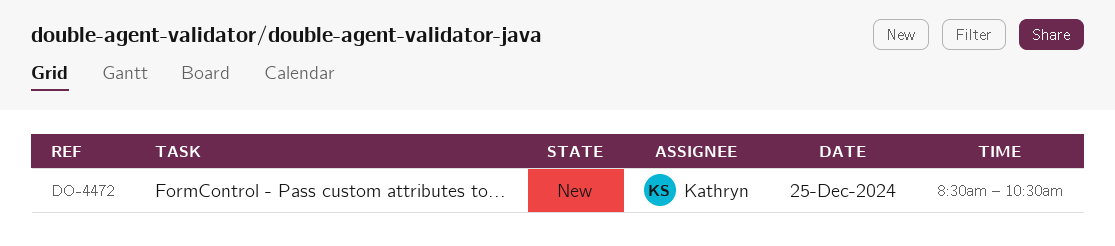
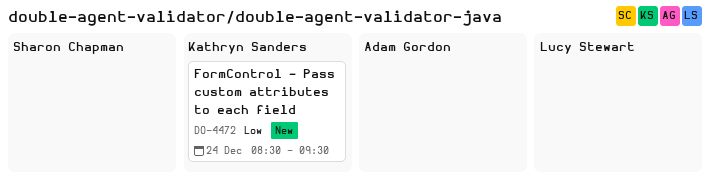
DO-4472, day: Dec 25 -> Dec 24
DO-4472, ends: 10:30 -> 09:30

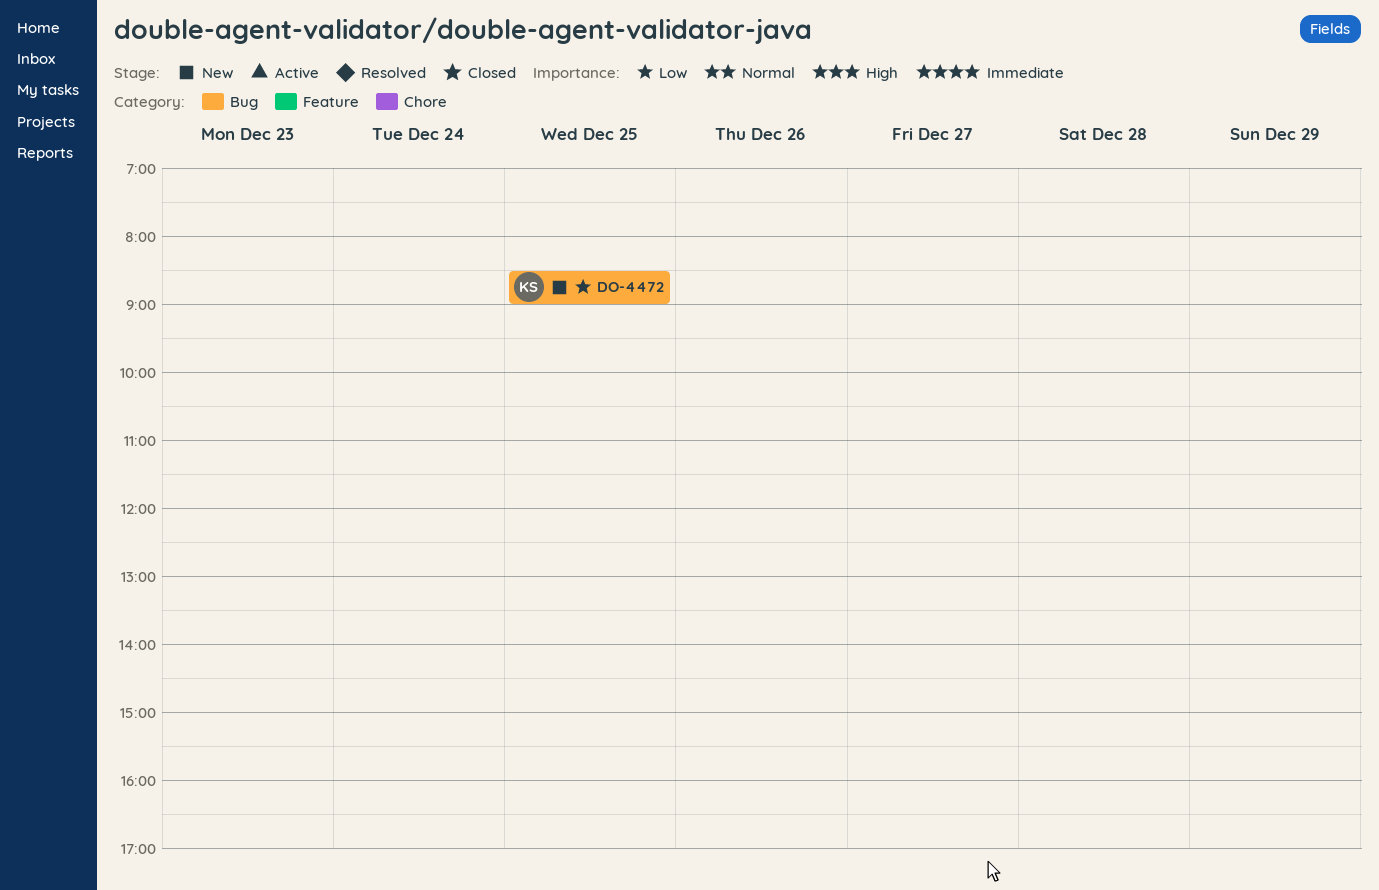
DO-4472, day: Dec 24 -> Dec 25
DO-4472, ends: 09:30 -> 09:00

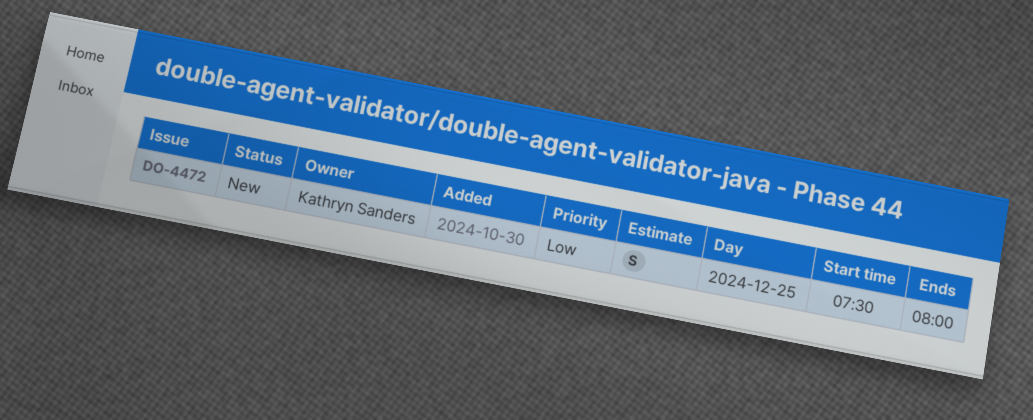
DO-4472, begins: 08:30 -> 07:30
DO-4472, ends: 09:00 -> 08:00

